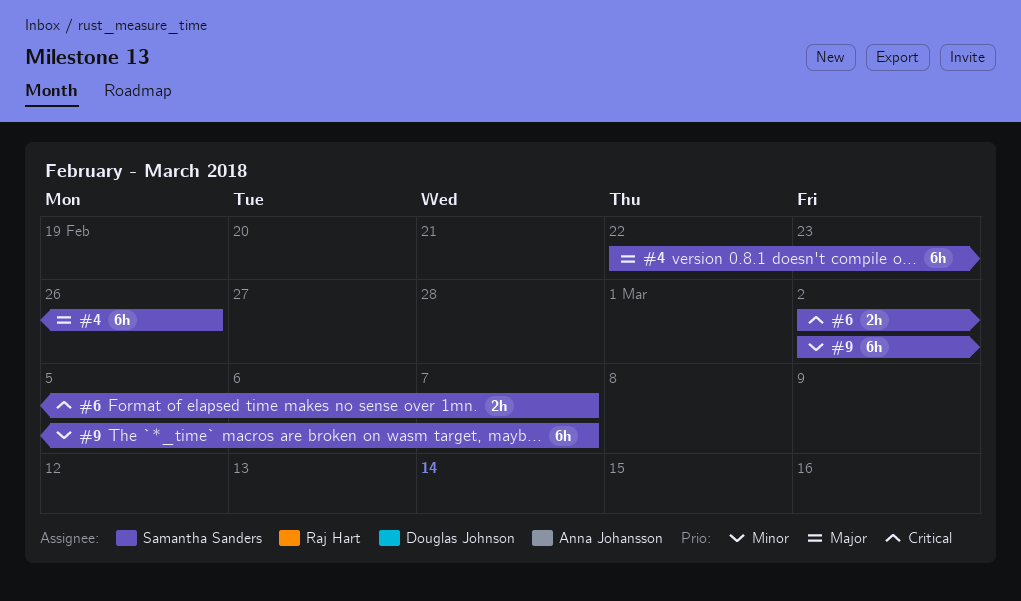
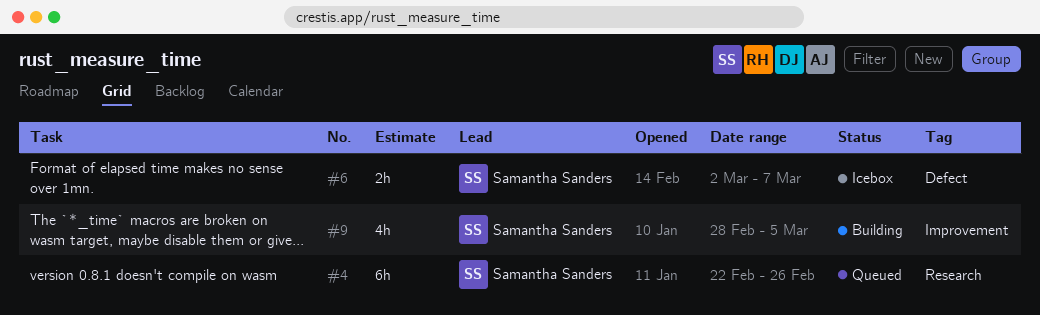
#9, estimate: 6h -> 4h
#9, start: Mar 2 -> Feb 28
#9, due: Mar 7 -> Mar 5

